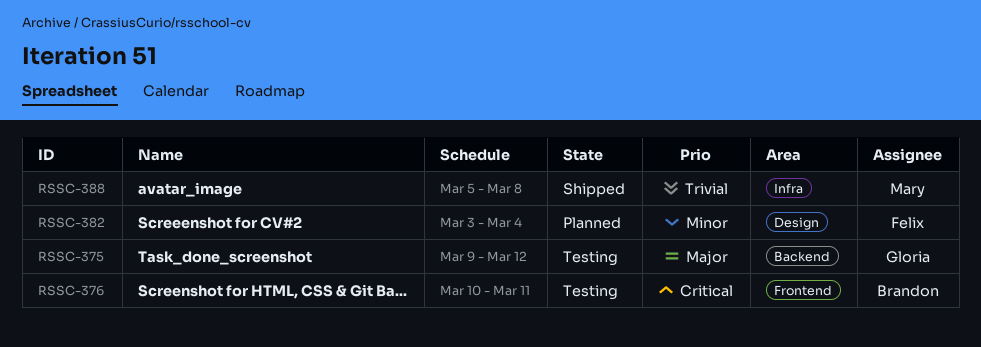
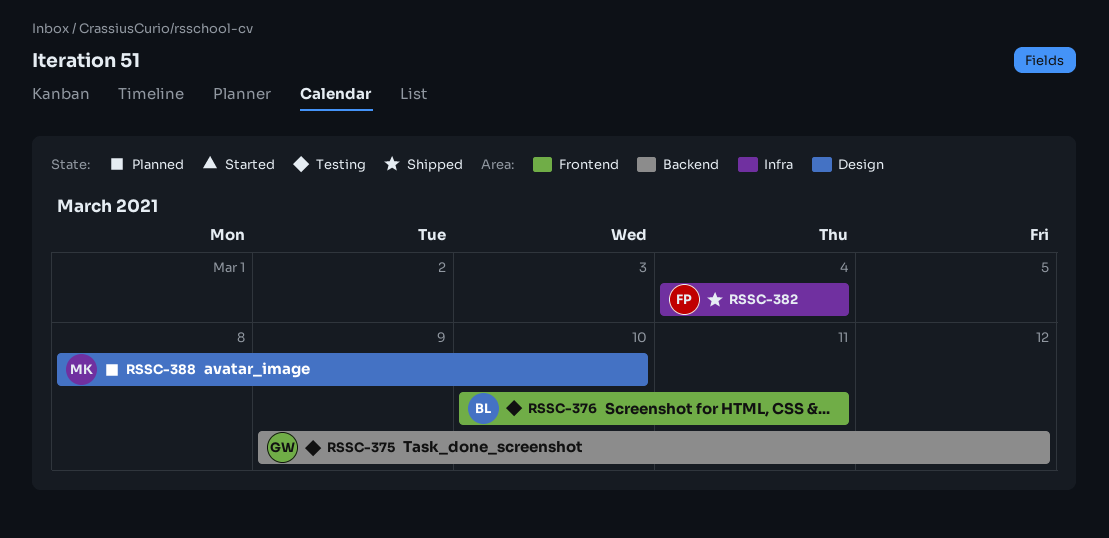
RSSC-382, status: Planned -> Shipped
RSSC-382, label: Design -> Infra
RSSC-382, start: Mar 3 -> Mar 4
RSSC-388, status: Shipped -> Planned
RSSC-388, label: Infra -> Design
RSSC-388, start: Mar 5 -> Mar 8
RSSC-388, due: Mar 8 -> Mar 10

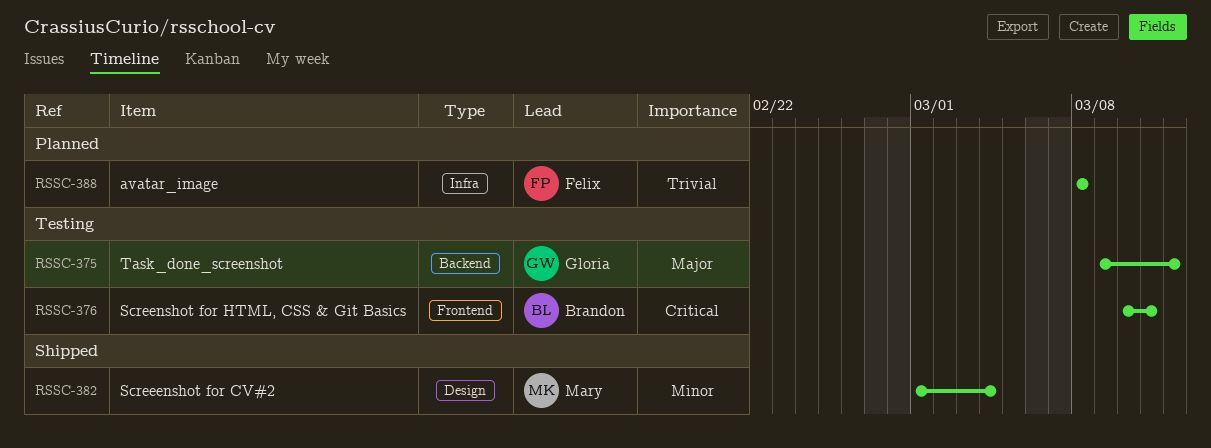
RSSC-382, owner: Felix -> Mary
RSSC-382, label: Infra -> Design
RSSC-382, start: Mar 4 -> Mar 1
RSSC-388, owner: Mary -> Felix
RSSC-388, label: Design -> Infra
RSSC-388, due: Mar 10 -> Mar 8

